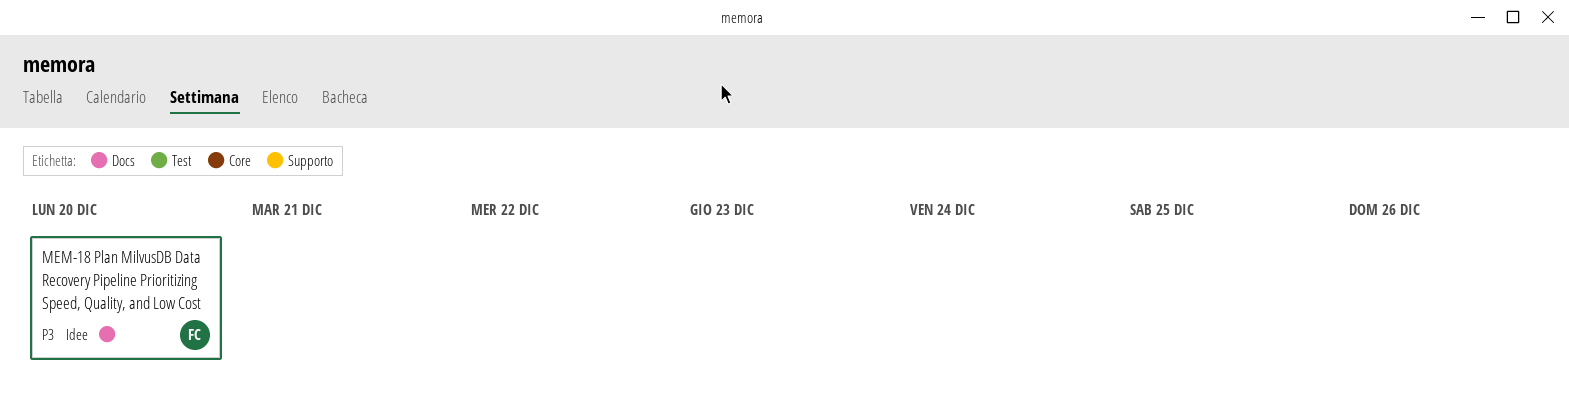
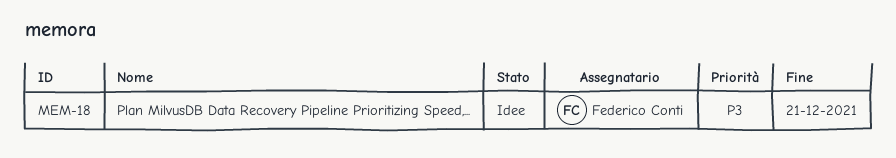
MEM-18, due: Dec 20 -> Dec 21

